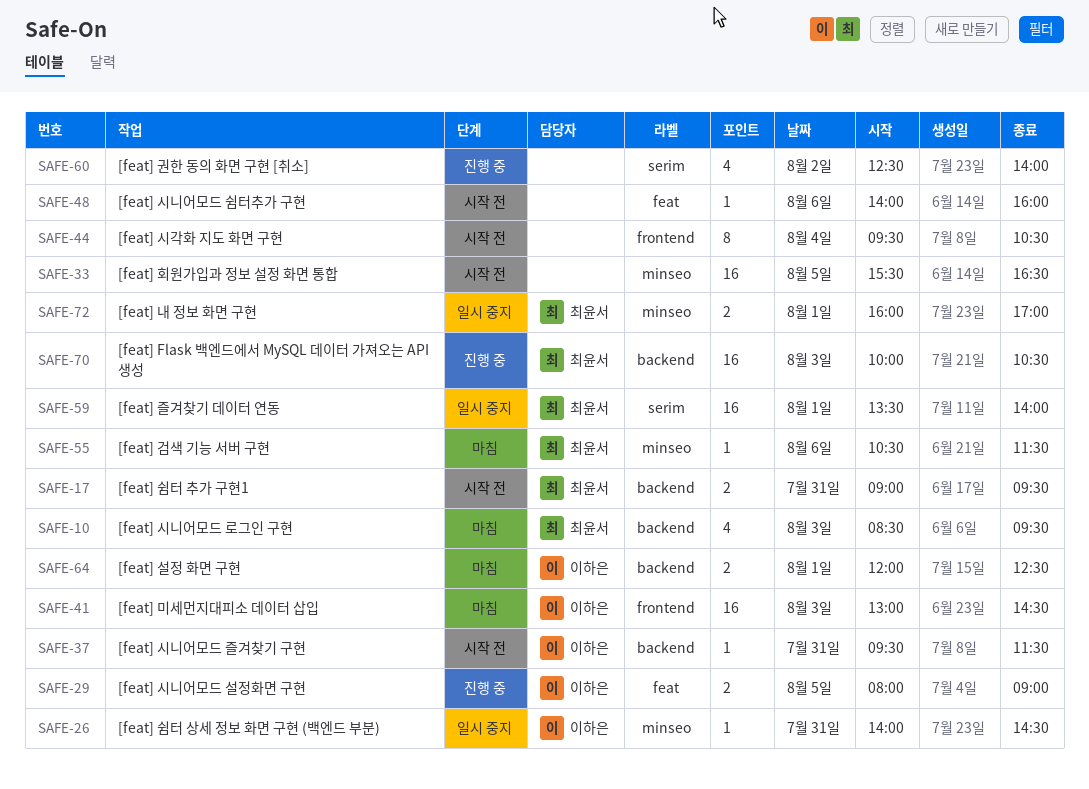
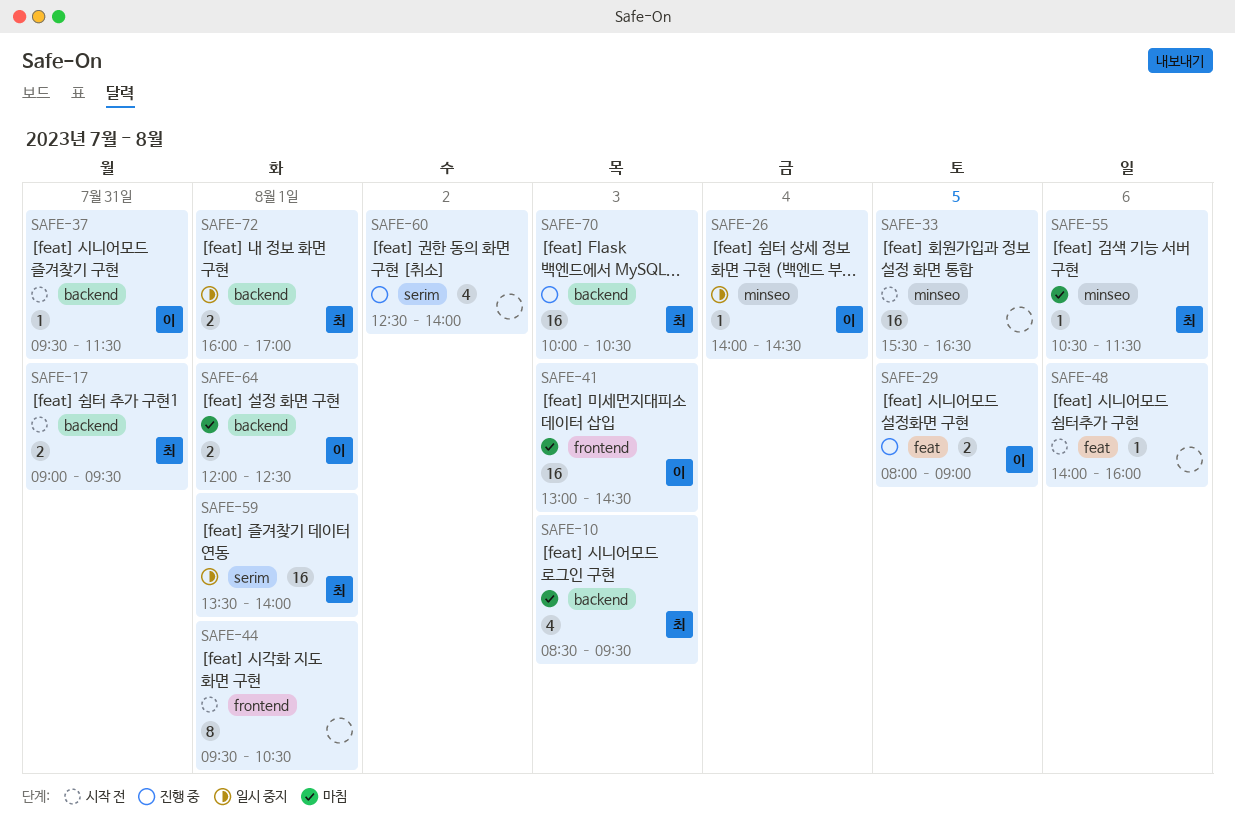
SAFE-26, day: Jul 31 -> Aug 4
SAFE-44, day: Aug 4 -> Aug 1
SAFE-72, label: minseo -> backend

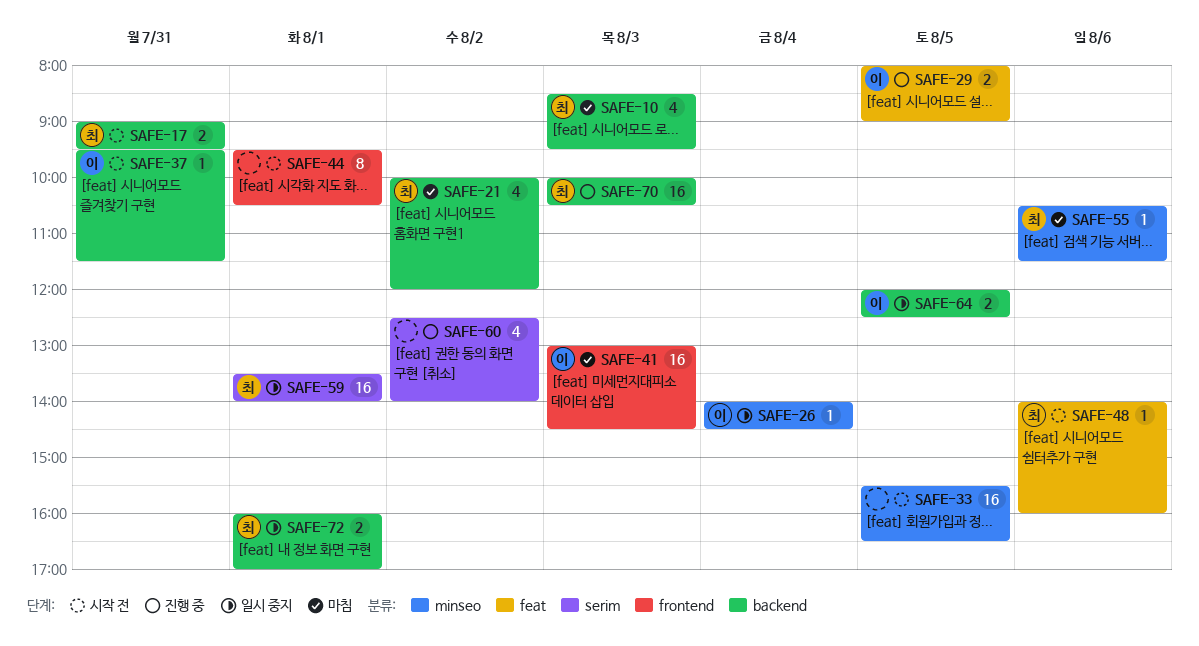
SAFE-21: none -> present
SAFE-48, owner: none -> 최
SAFE-64, status: 마침 -> 일시 중지
SAFE-64, day: Aug 1 -> Aug 5

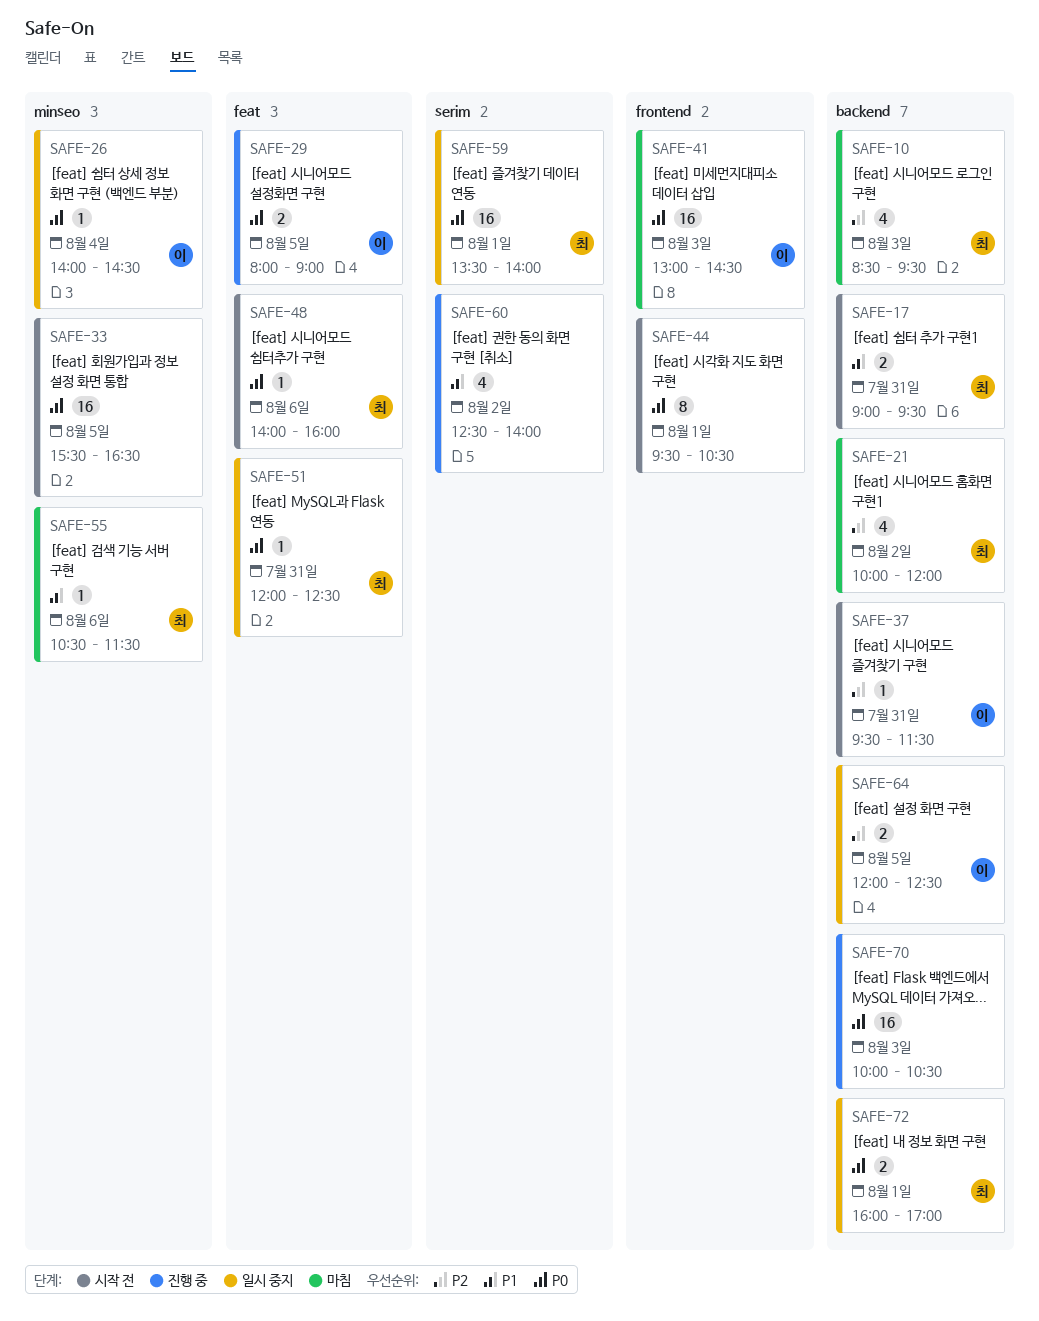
SAFE-51: none -> present
SAFE-70, owner: 최 -> none

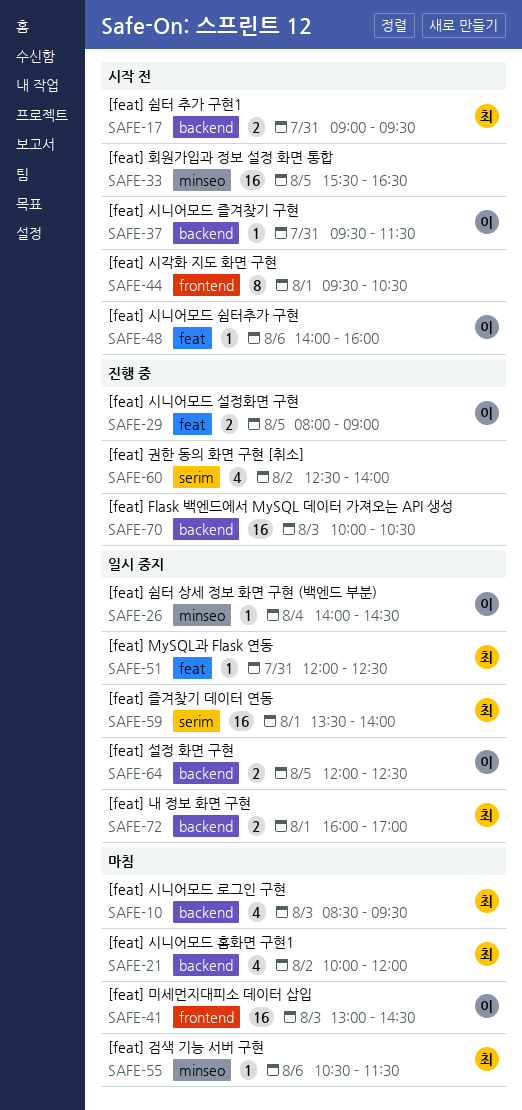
SAFE-48, owner: 최 -> 이

